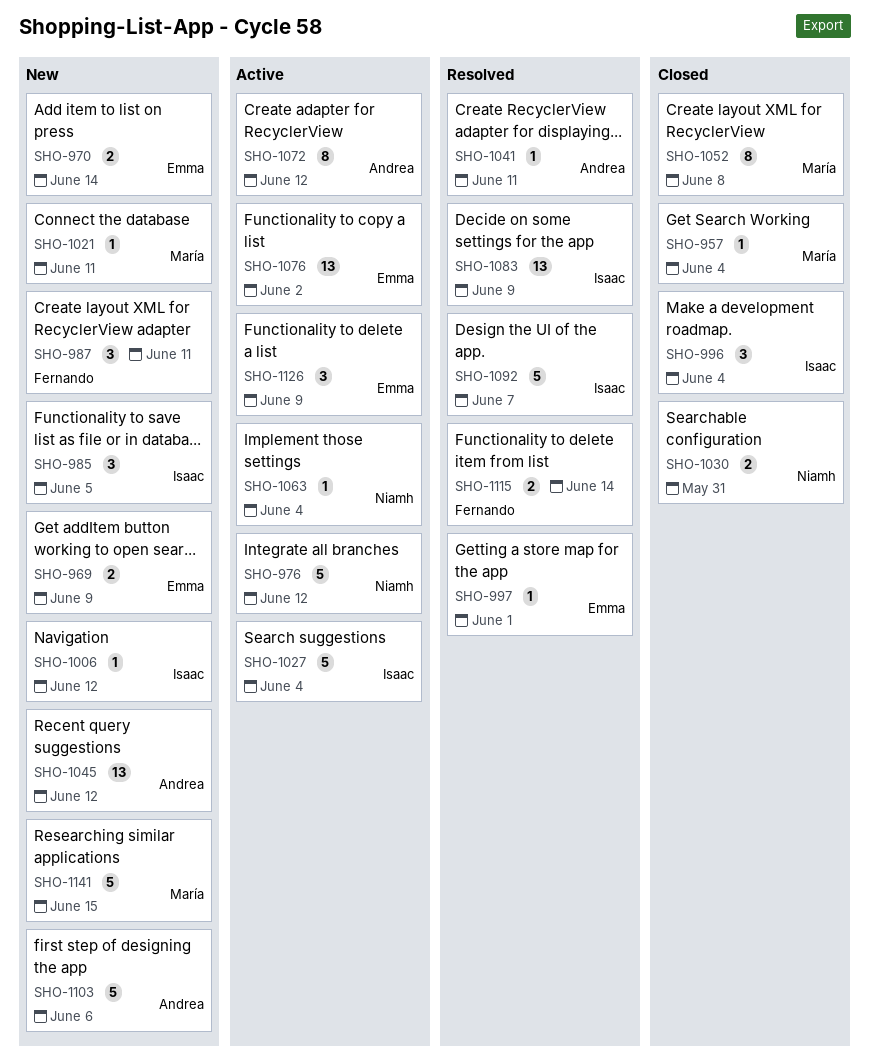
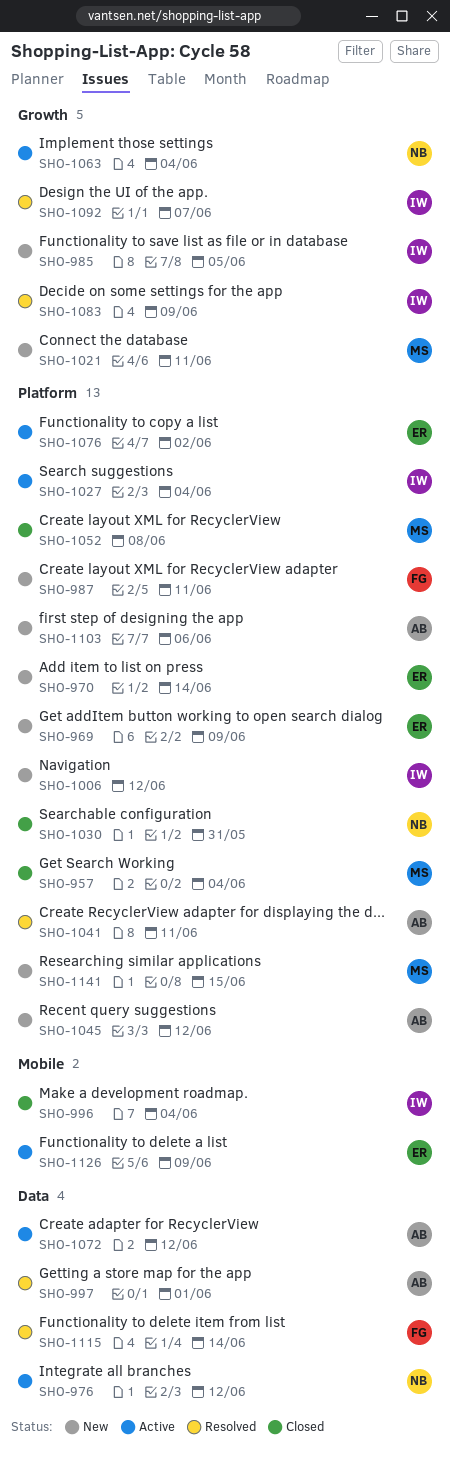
SHO-997, owner: Emma -> Andrea

